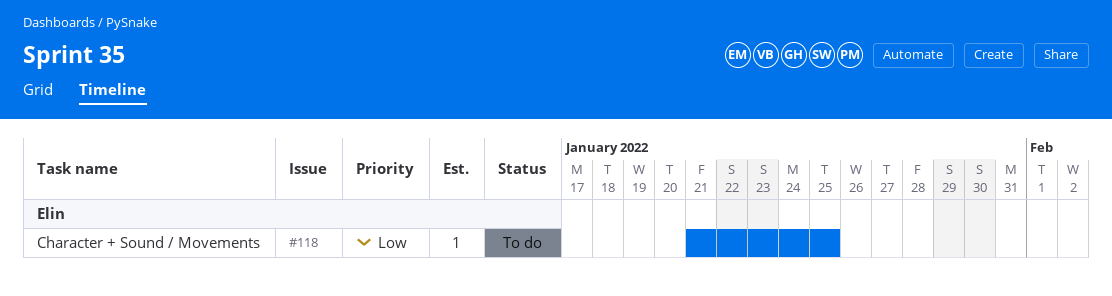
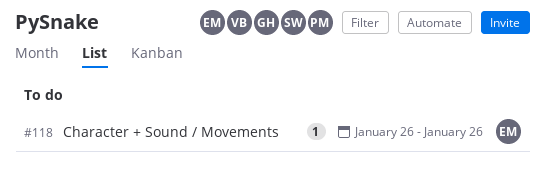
#118, start: Jan 21 -> Jan 26
#118, due: Jan 25 -> Jan 26

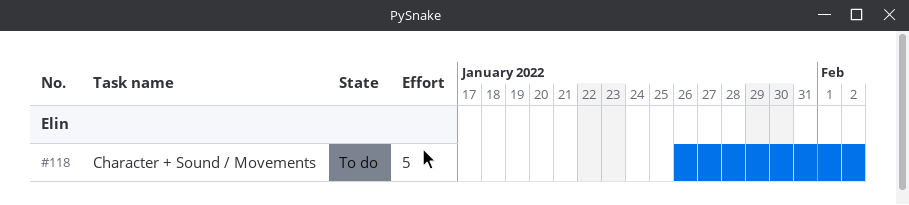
#118, estimate: 1 -> 5
#118, due: Jan 26 -> Feb 2

